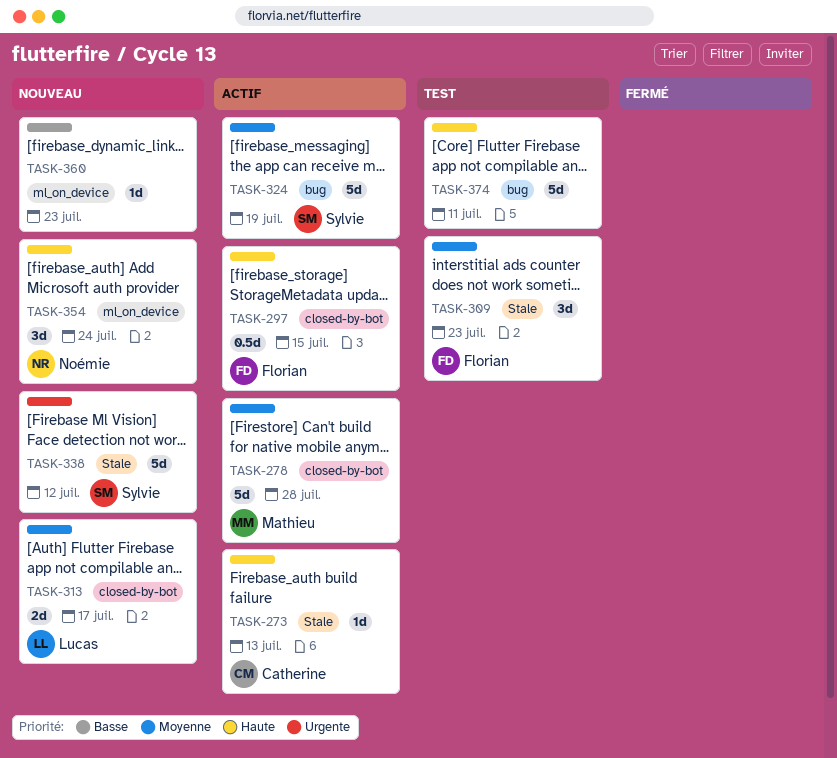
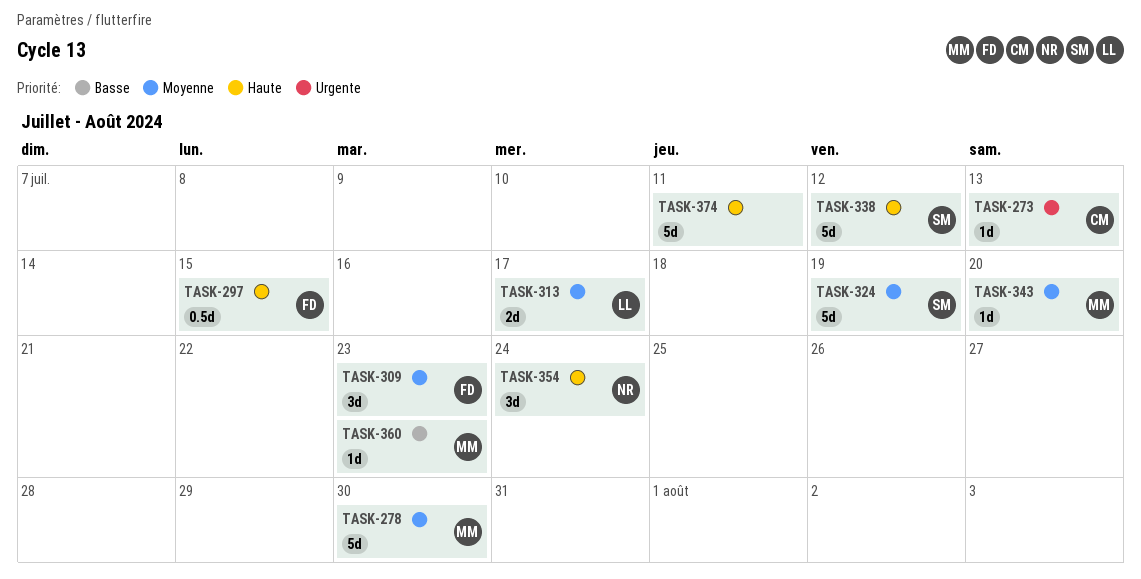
TASK-273, priority: Haute -> Urgente
TASK-278, due: Jul 28 -> Jul 30
TASK-338, priority: Urgente -> Haute
TASK-343: none -> present
TASK-360, owner: none -> Mathieu

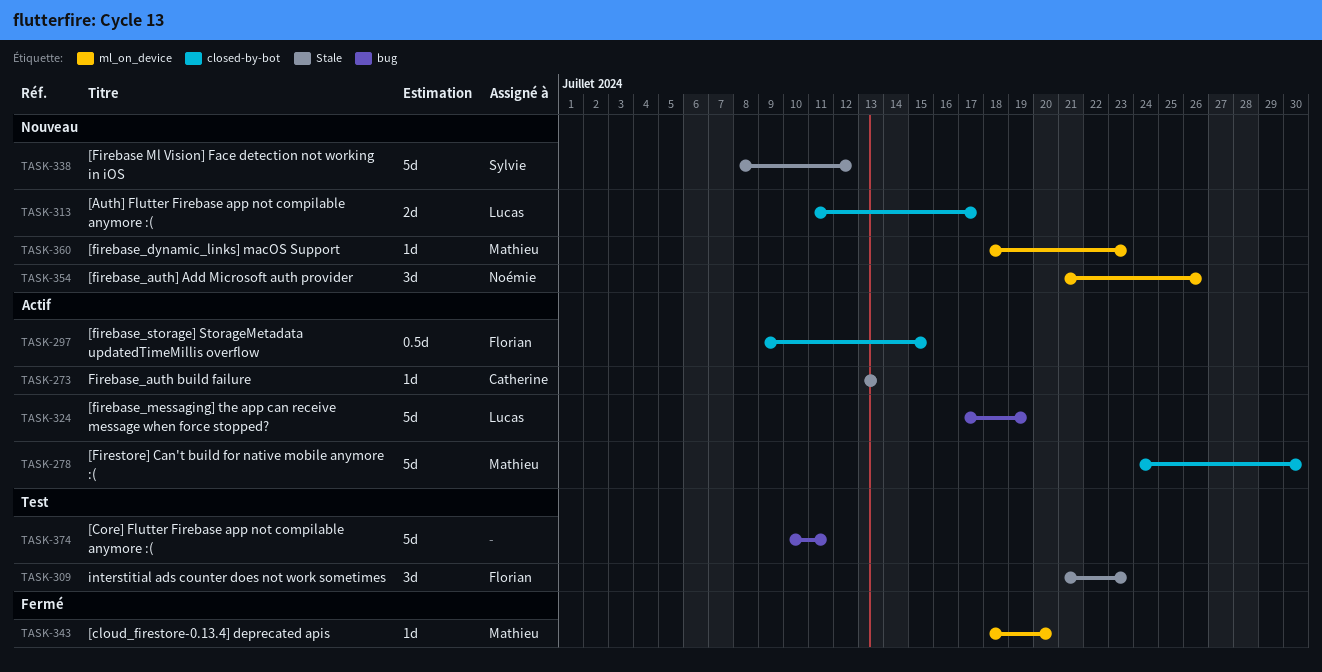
TASK-324, owner: Sylvie -> Lucas
TASK-354, due: Jul 24 -> Jul 26

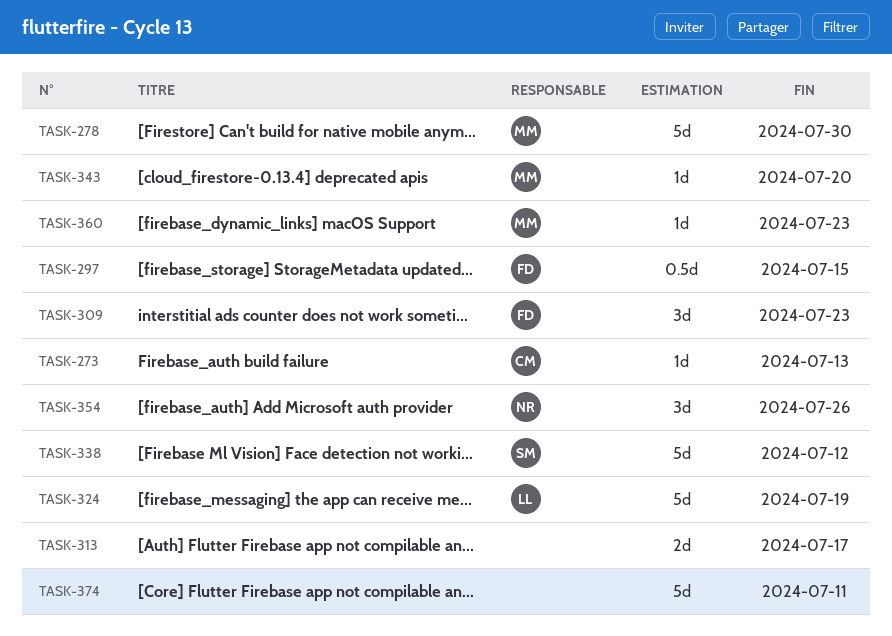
TASK-313, owner: Lucas -> none

